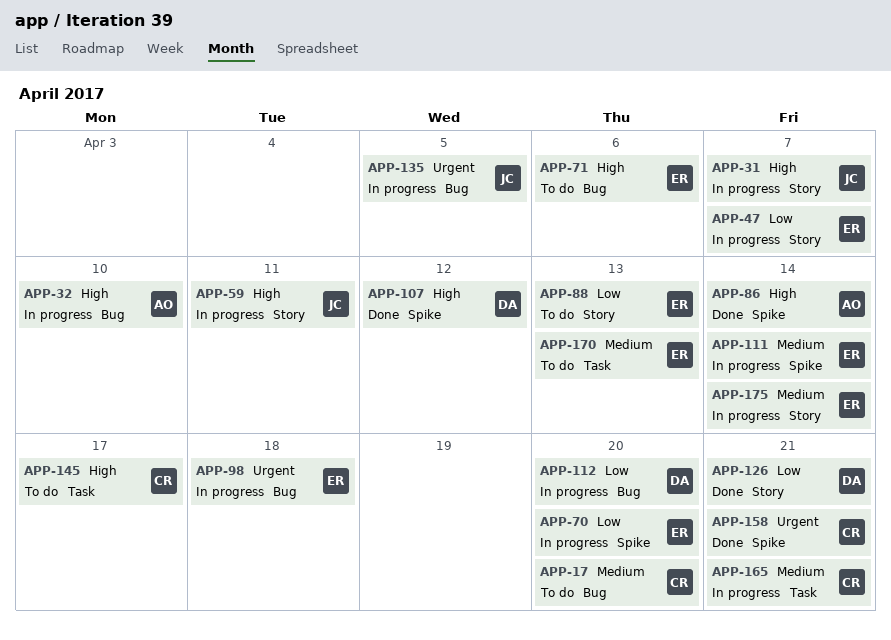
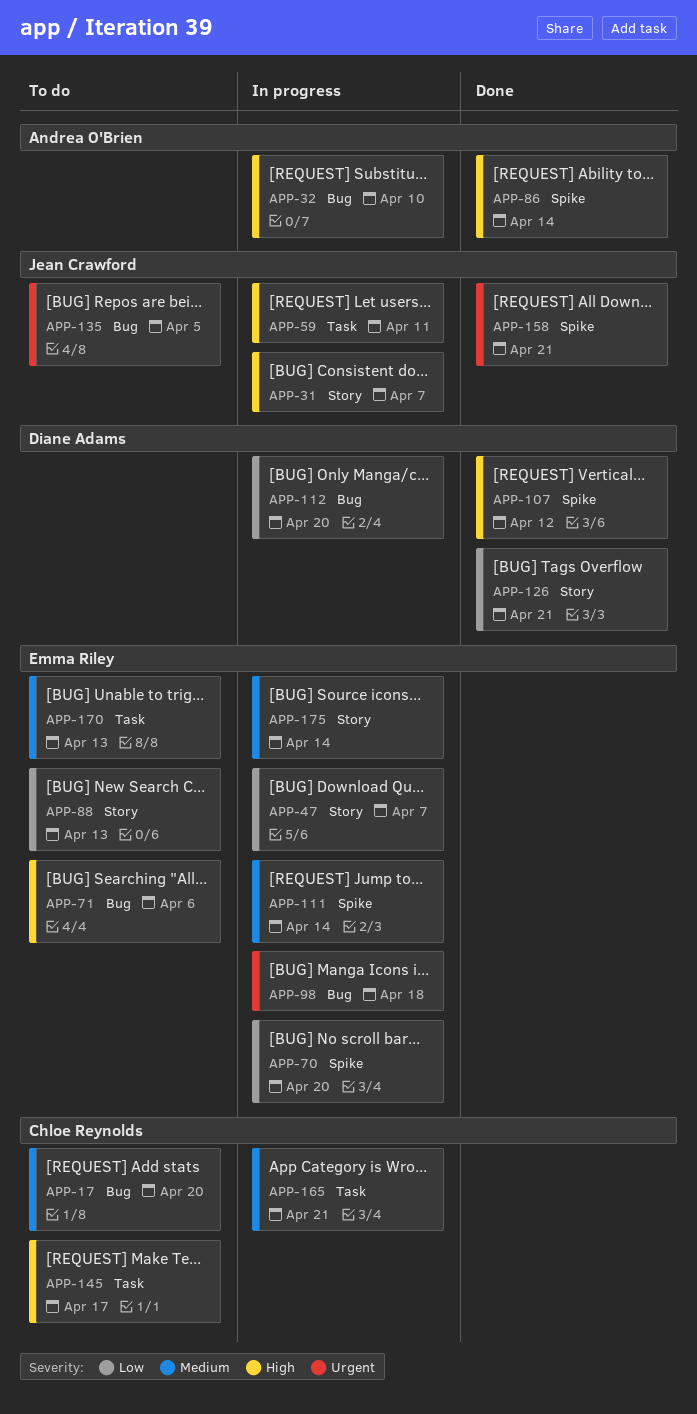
APP-59, label: Story -> Task
APP-135, status: In progress -> To do
APP-158, owner: Chloe Reynolds -> Jean Crawford

